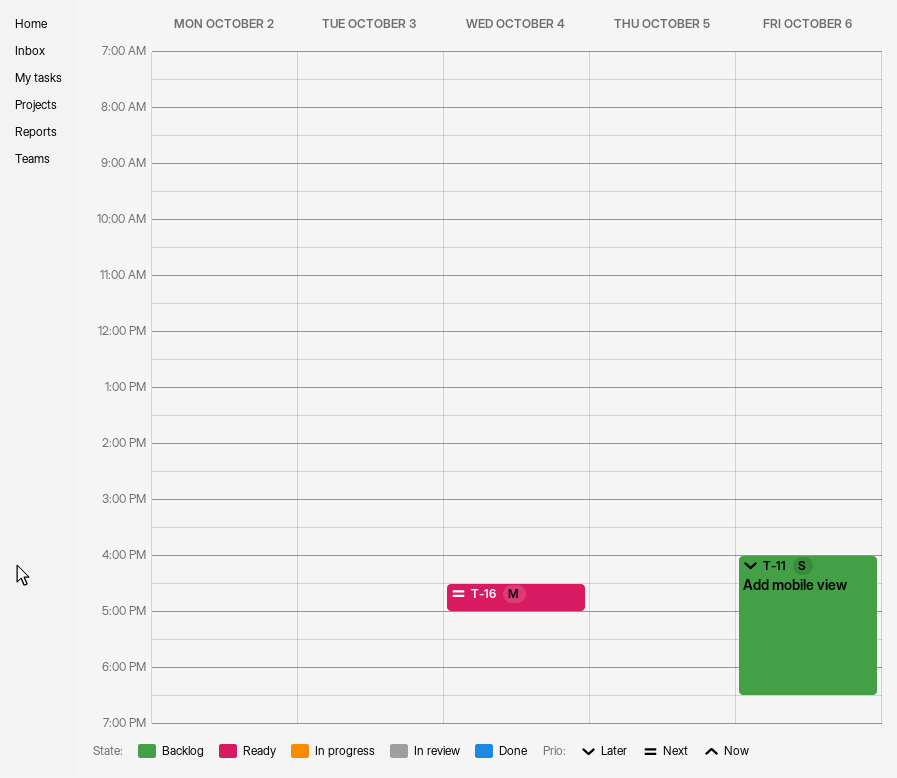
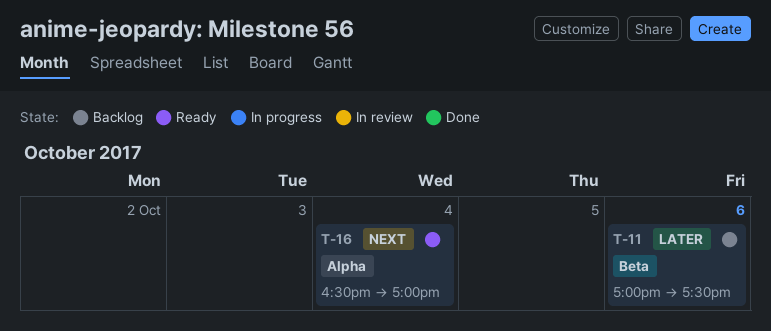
T-11, begins: 16:00 -> 17:00
T-11, ends: 18:30 -> 17:30

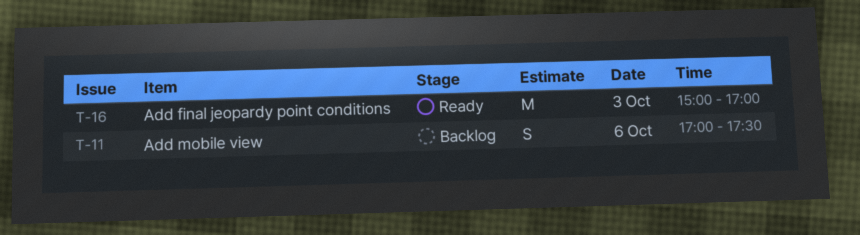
T-16, day: Oct 4 -> Oct 3
T-16, begins: 16:30 -> 15:00

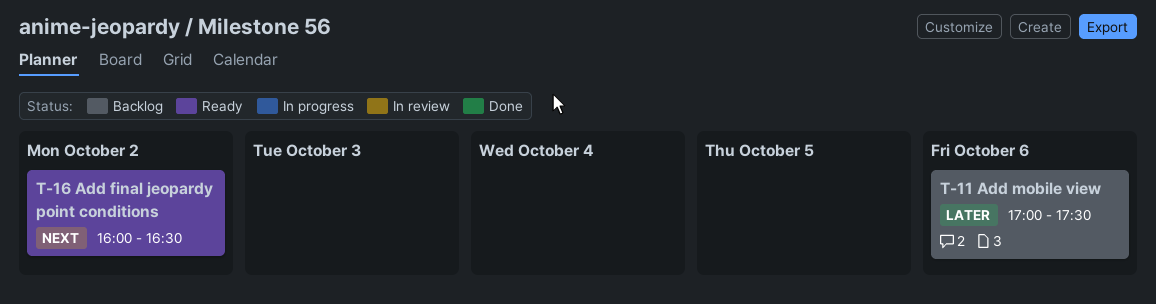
T-16, day: Oct 3 -> Oct 2
T-16, begins: 15:00 -> 16:00
T-16, ends: 17:00 -> 16:30

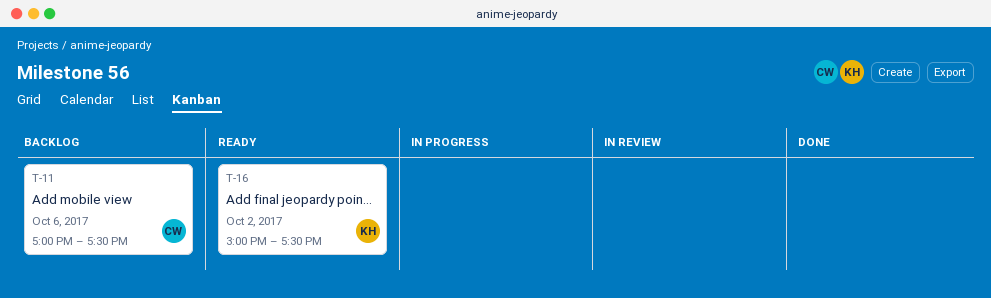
T-16, begins: 16:00 -> 15:00
T-16, ends: 16:30 -> 17:30

